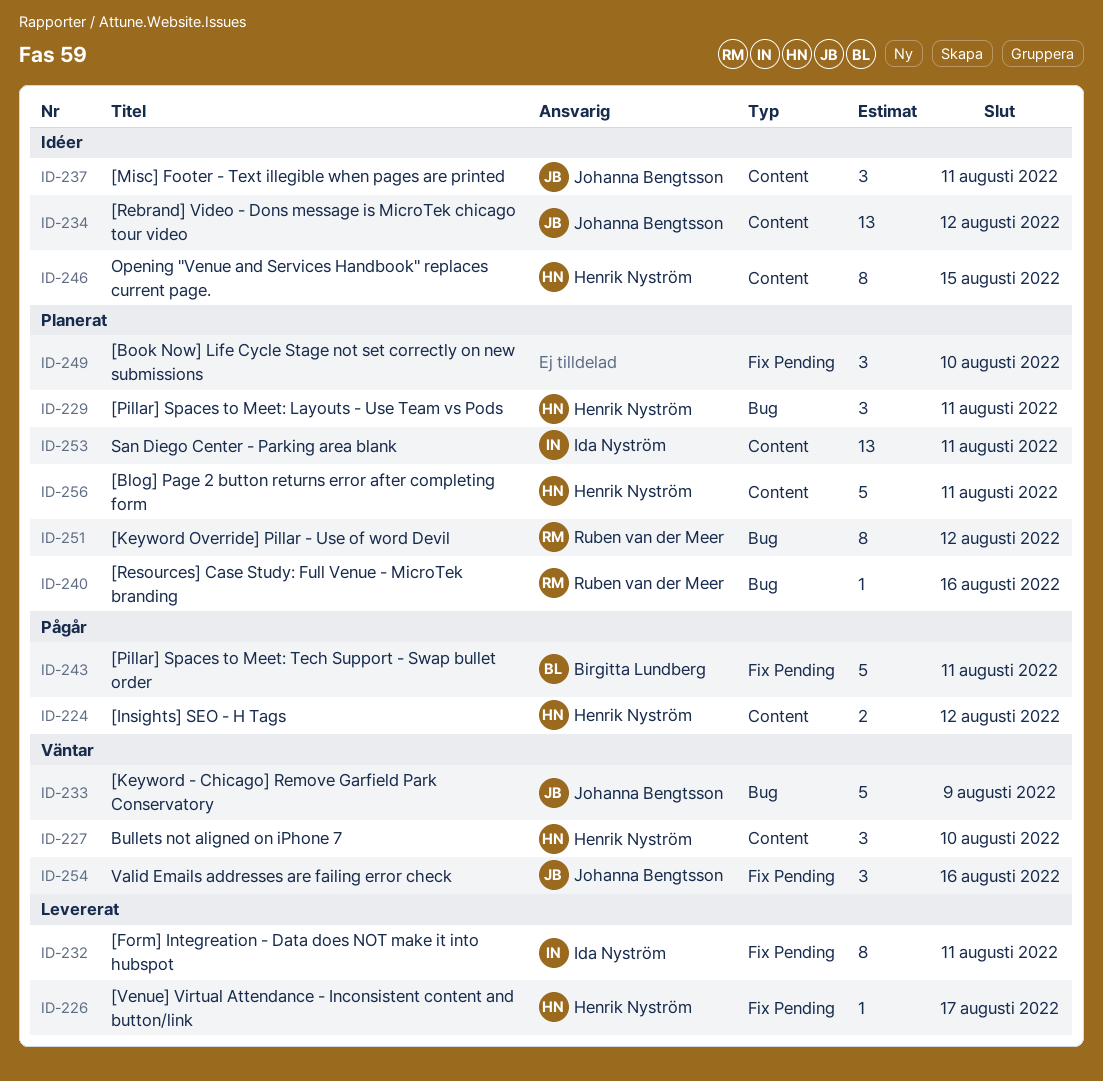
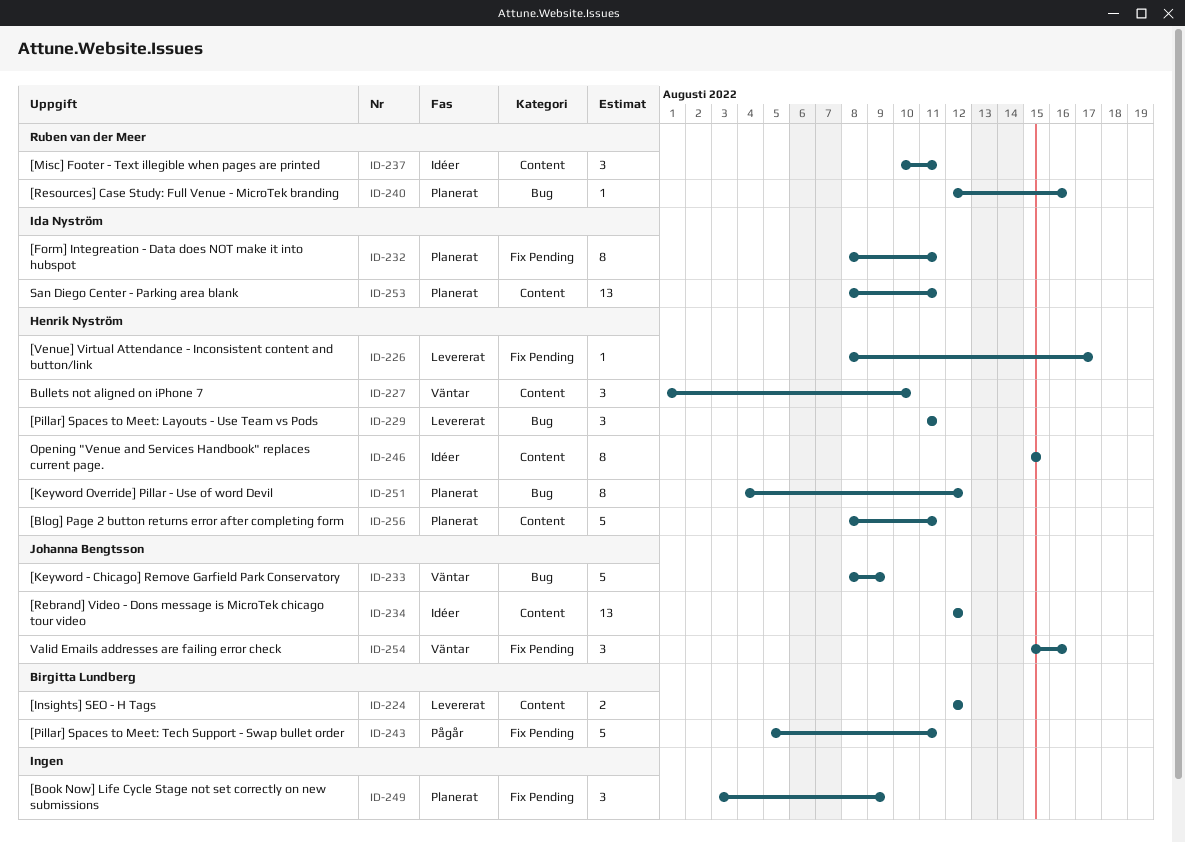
ID-224, status: Pågår -> Levererat
ID-224, owner: Henrik Nyström -> Birgitta Lundberg
ID-229, status: Planerat -> Levererat
ID-232, status: Levererat -> Planerat
ID-237, owner: Johanna Bengtsson -> Ruben van der Meer
ID-249, due: Aug 10 -> Aug 9
ID-251, owner: Ruben van der Meer -> Henrik Nyström

